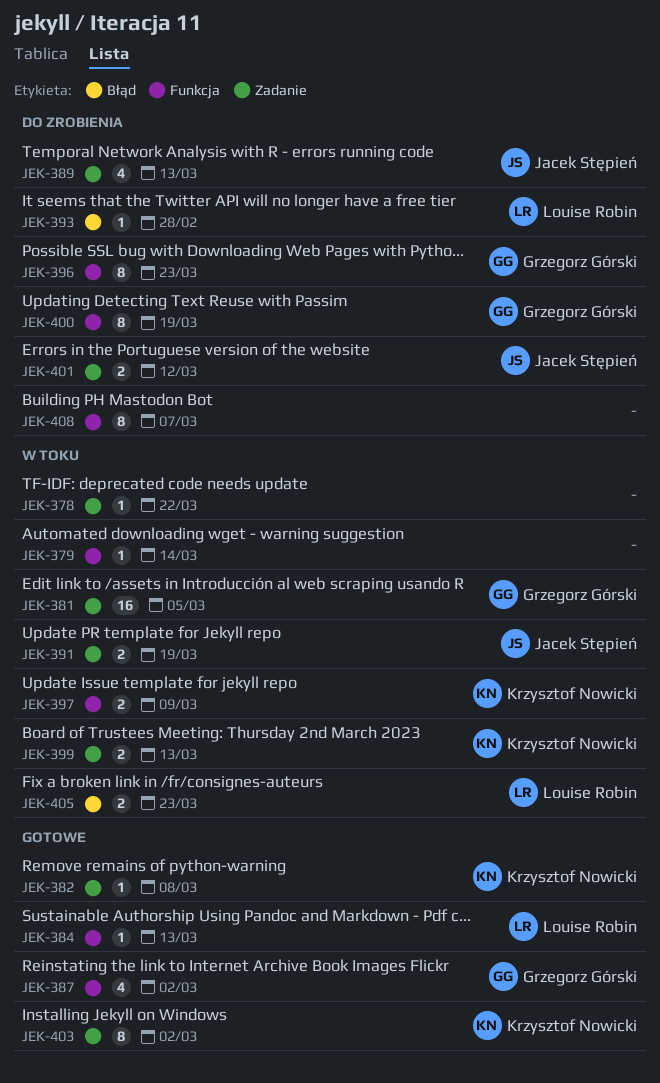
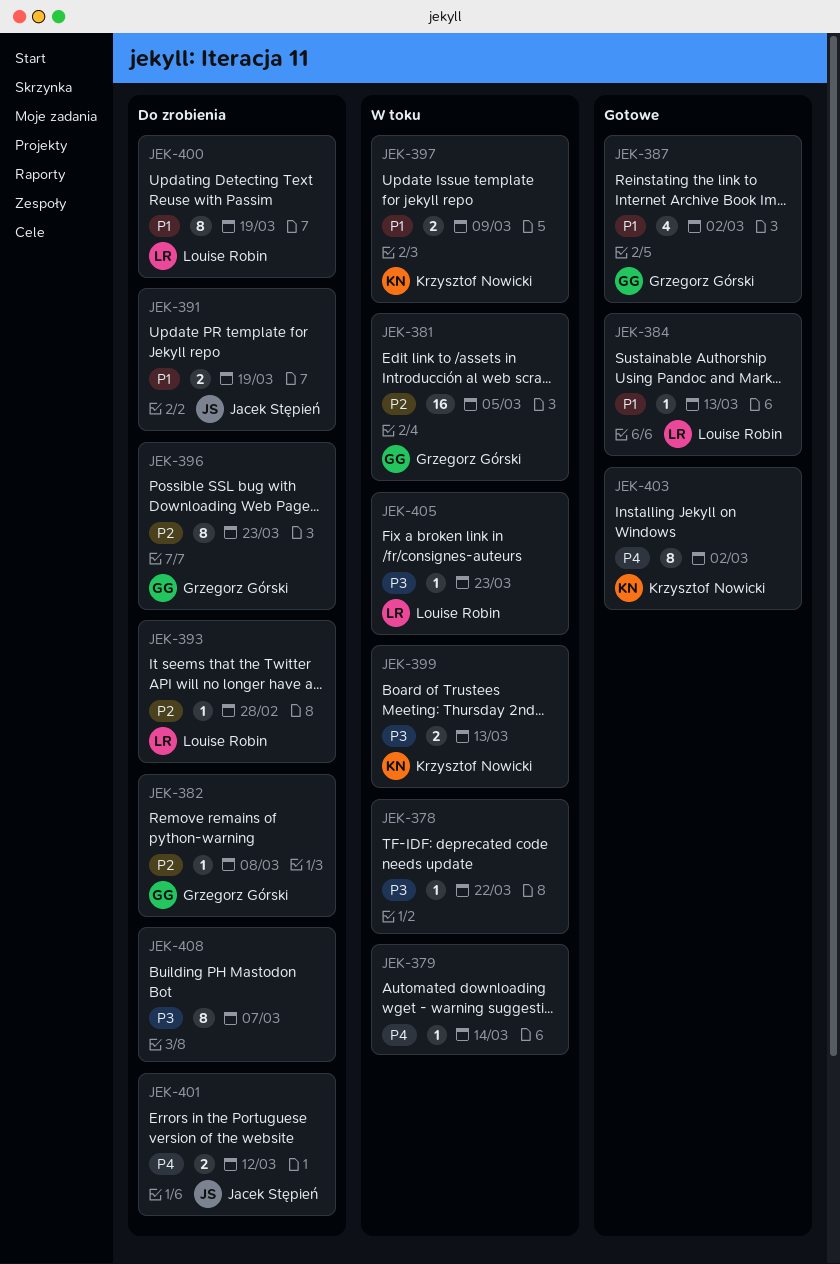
JEK-382, status: Gotowe -> Do zrobienia
JEK-382, owner: Krzysztof Nowicki -> Grzegorz Górski
JEK-389: present -> none
JEK-391, status: W toku -> Do zrobienia
JEK-400, owner: Grzegorz Górski -> Louise Robin
JEK-405, estimate: 2 -> 1

